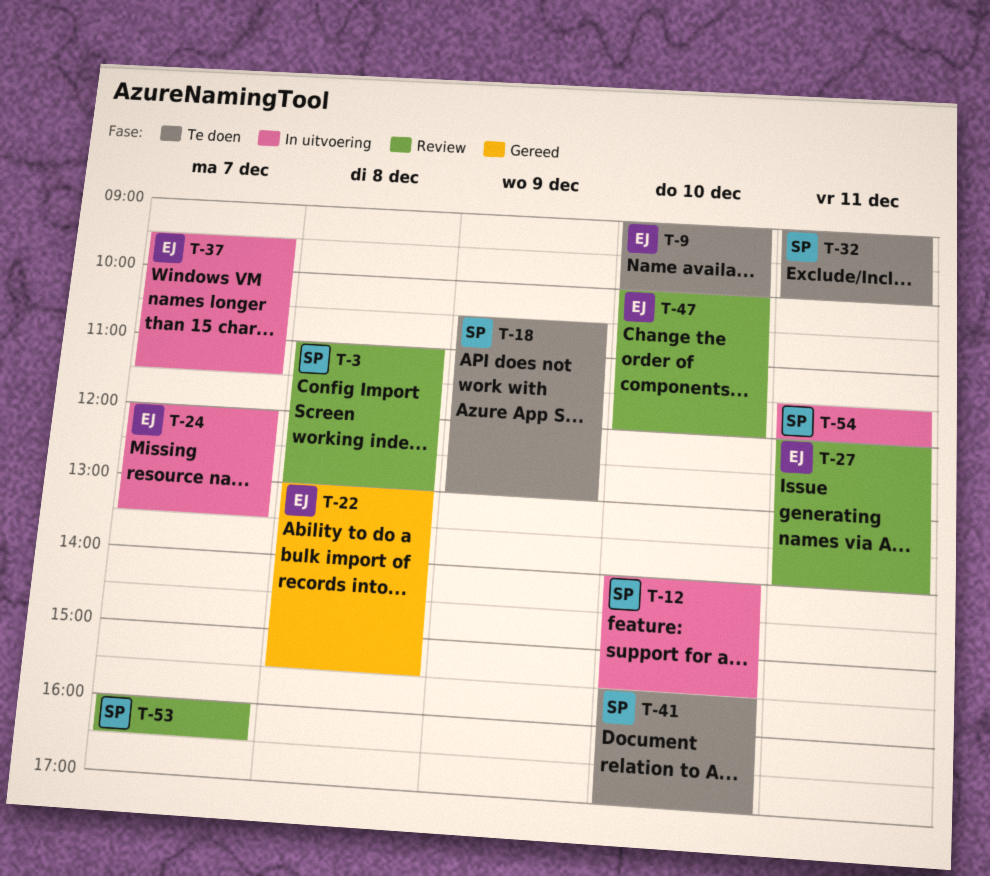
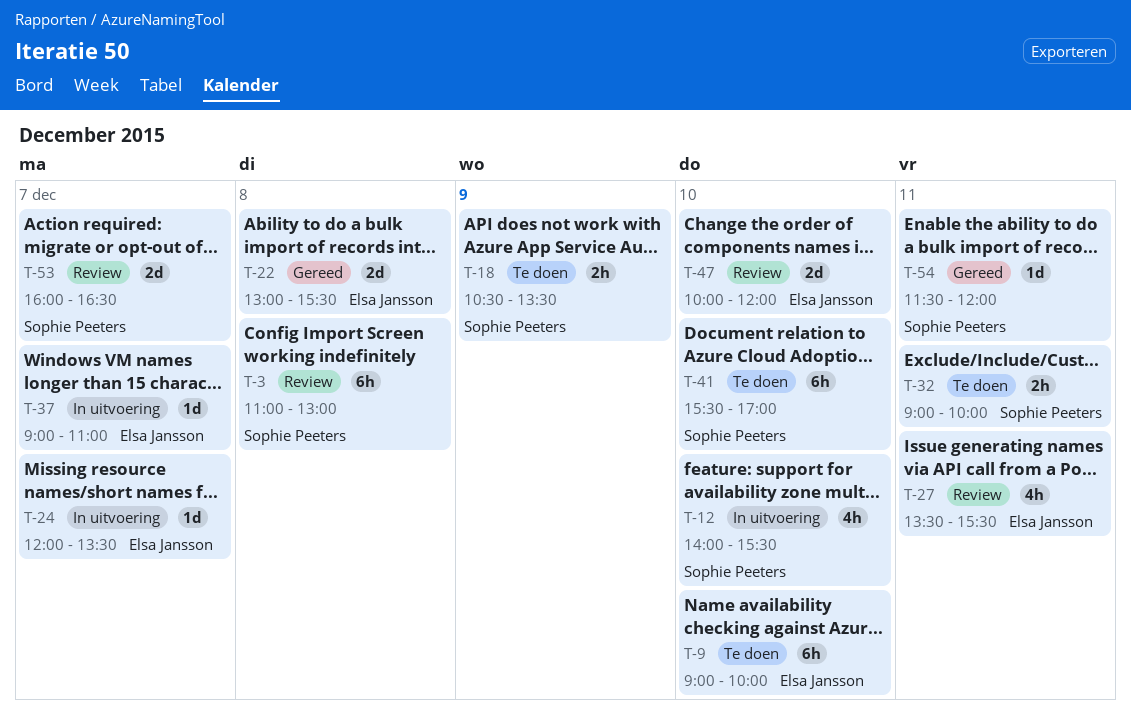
T-18, ends: 13:00 -> 13:30
T-27, begins: 12:00 -> 13:30
T-27, ends: 14:00 -> 15:30
T-37, begins: 09:30 -> 09:00
T-37, ends: 11:30 -> 11:00
T-54, status: In uitvoering -> Gereed

